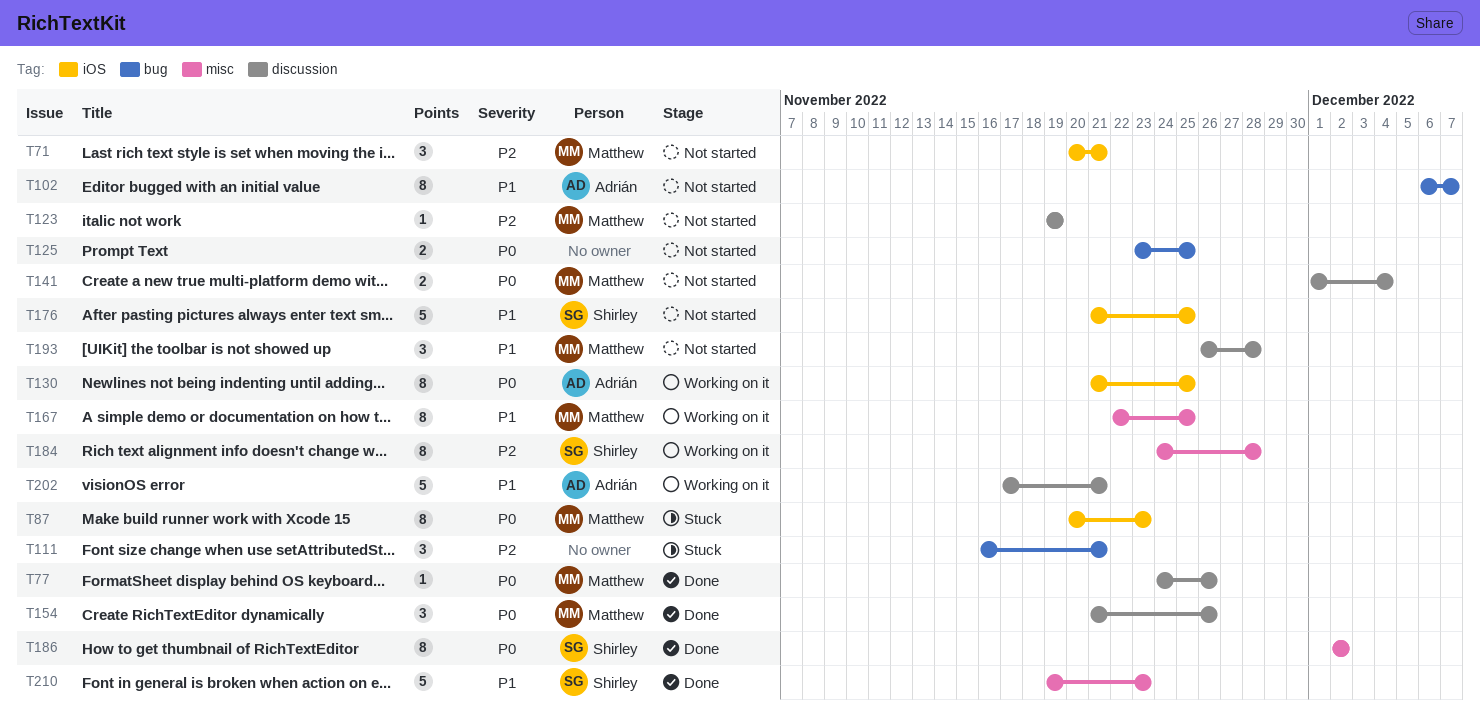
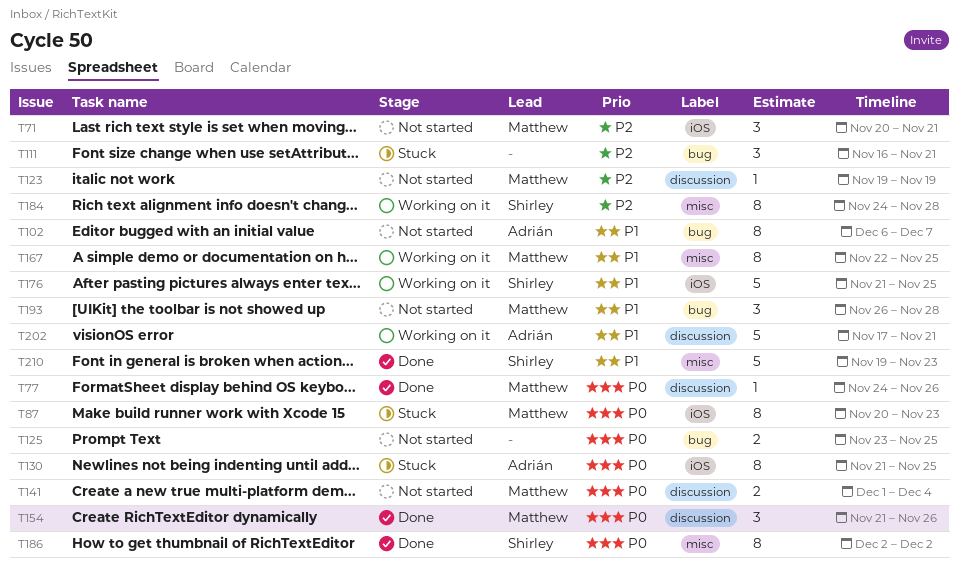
T130, status: Working on it -> Stuck
T176, status: Not started -> Working on it
T193, label: discussion -> bug

